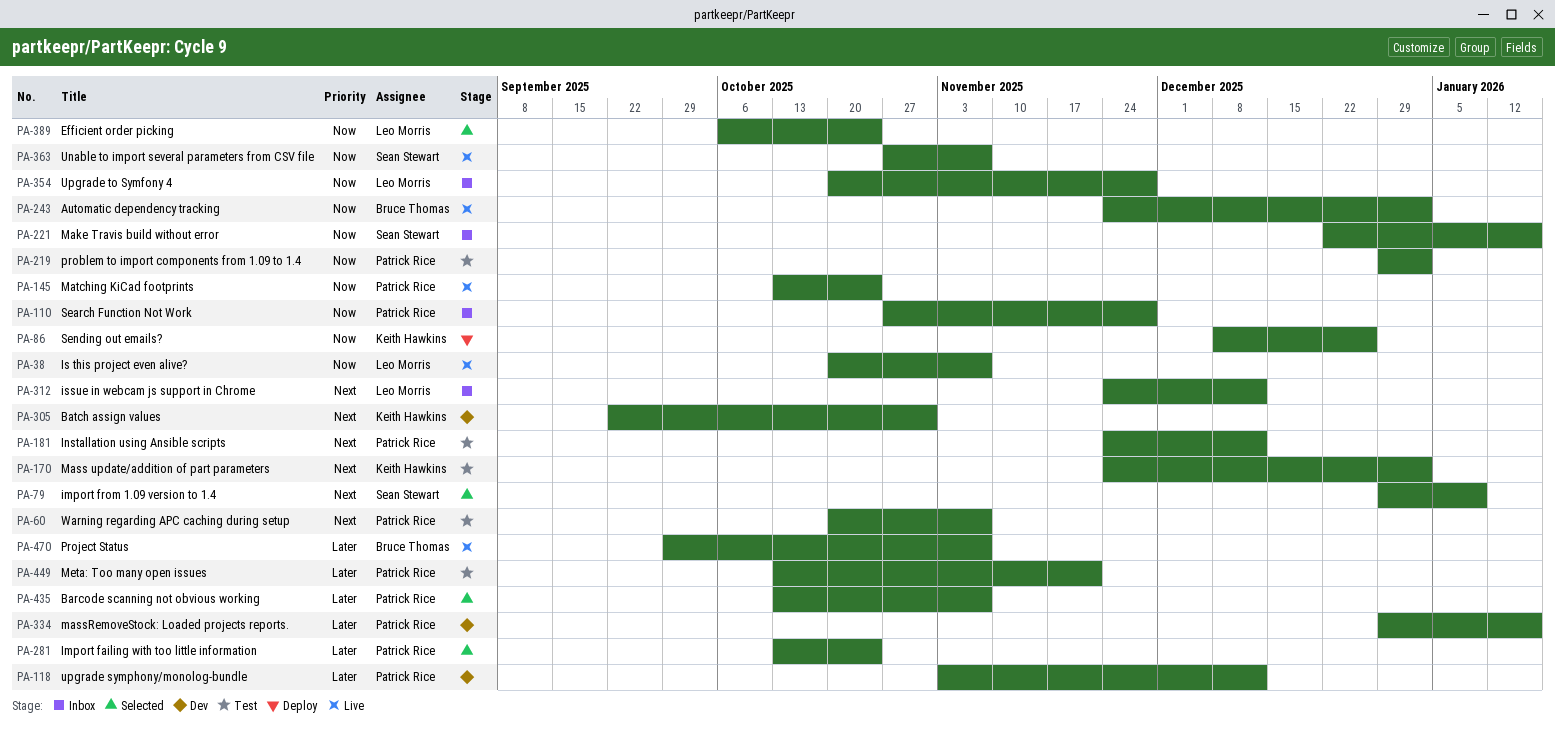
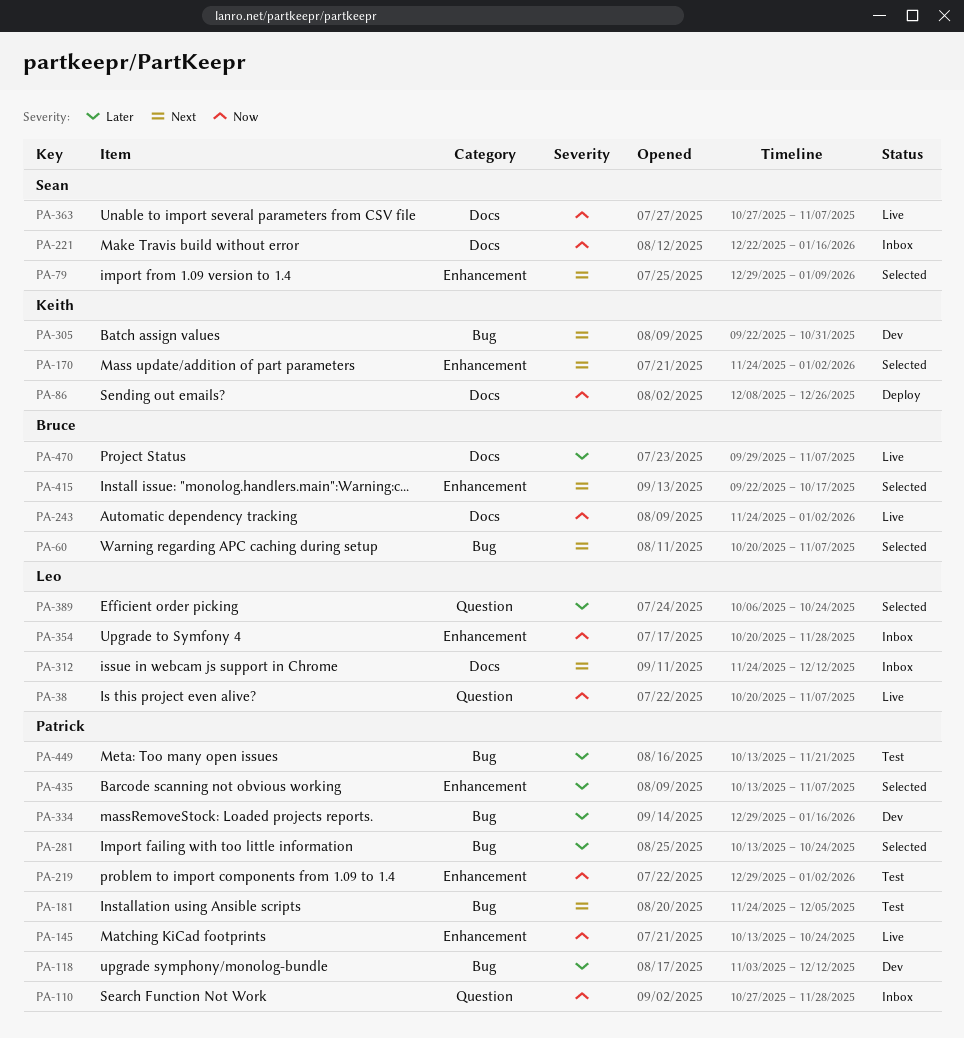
PA-60, status: Test -> Selected
PA-60, owner: Patrick Rice -> Bruce Thomas
PA-170, status: Test -> Selected
PA-181, due: Dec 12 -> Dec 5
PA-389, priority: Now -> Later
PA-415: none -> present

